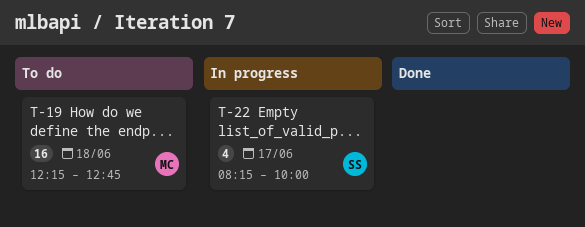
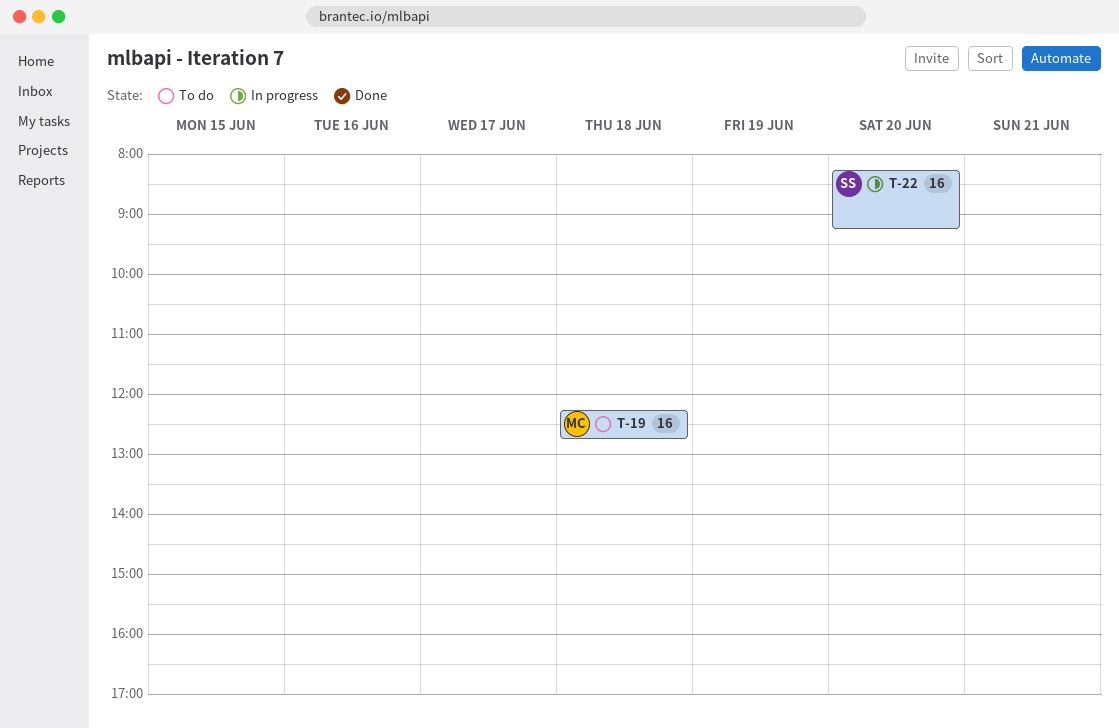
T-22, estimate: 4 -> 16
T-22, day: Jun 17 -> Jun 20
T-22, ends: 10:00 -> 09:15

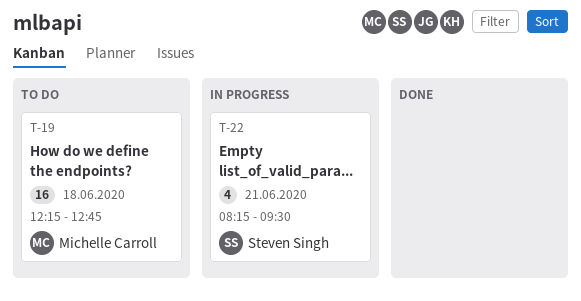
T-22, estimate: 16 -> 4
T-22, day: Jun 20 -> Jun 21
T-22, ends: 09:15 -> 09:30

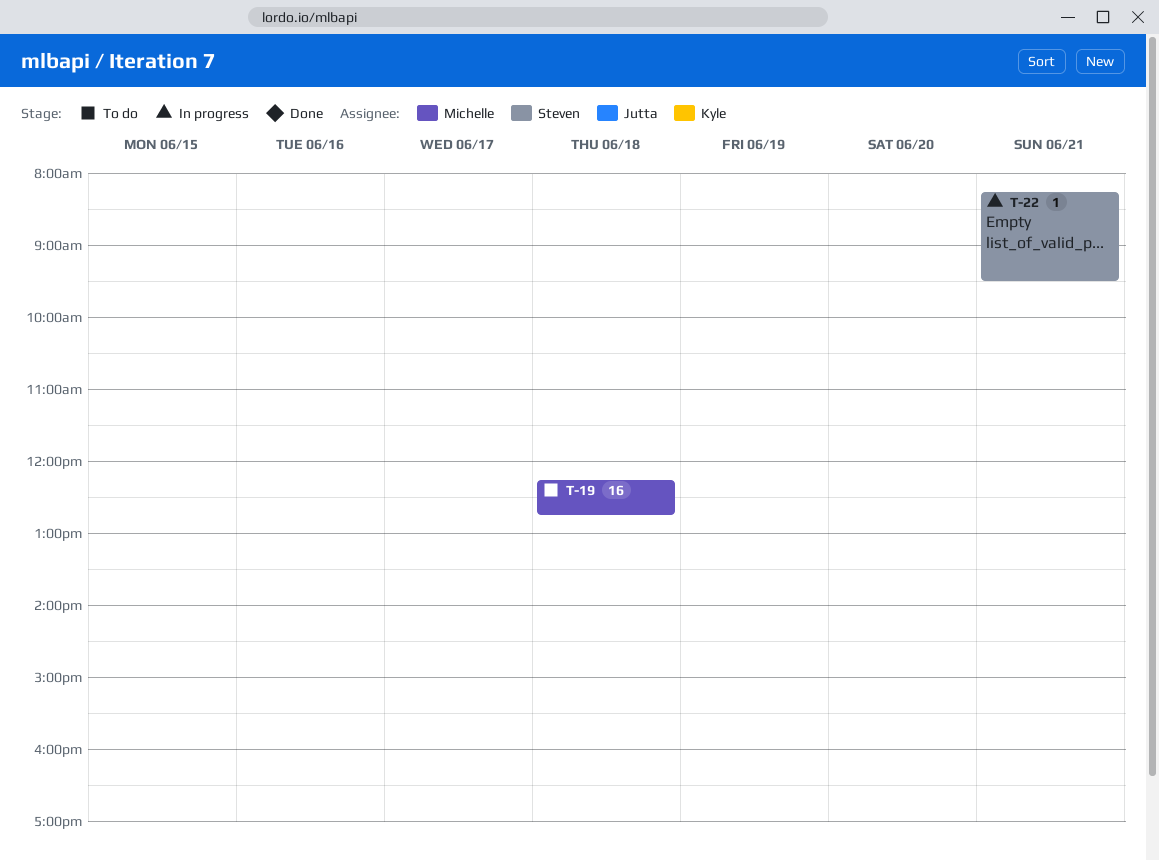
T-22, estimate: 4 -> 1

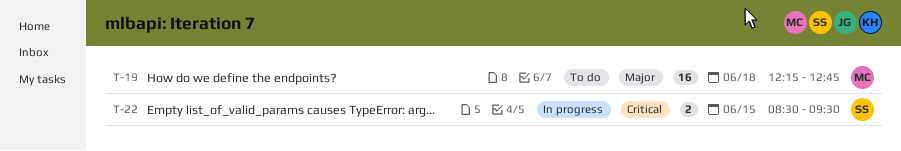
T-22, estimate: 1 -> 2
T-22, day: Jun 21 -> Jun 15
T-22, begins: 08:15 -> 08:30

